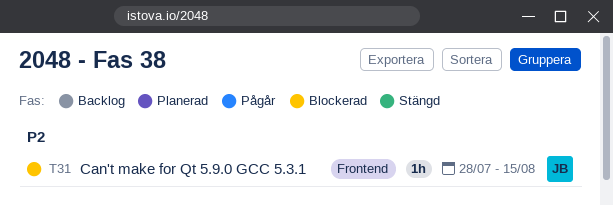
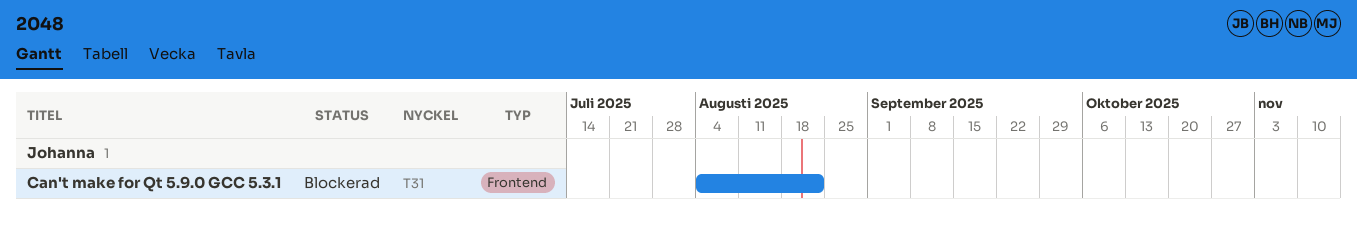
T31, start: Jul 28 -> Aug 4
T31, due: Aug 15 -> Aug 22

